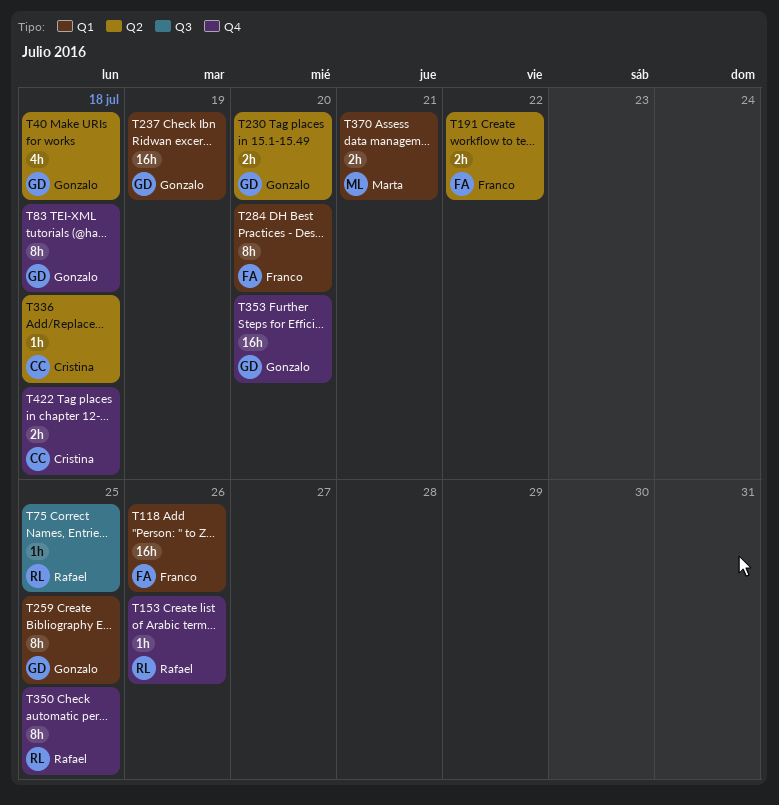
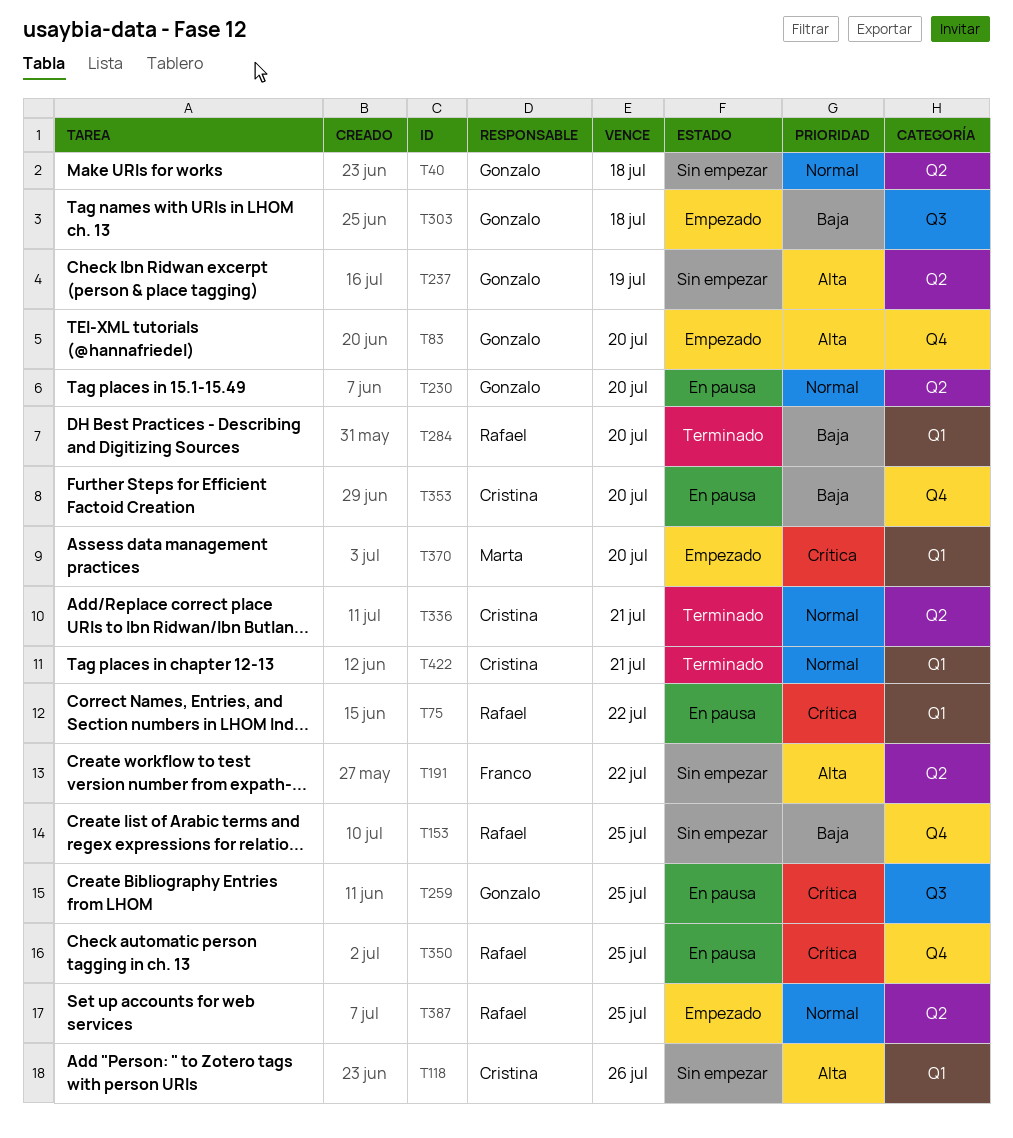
T75, label: Q3 -> Q1
T75, due: Jul 25 -> Jul 22
T83, due: Jul 18 -> Jul 20
T118, owner: Franco -> Cristina
T153, due: Jul 26 -> Jul 25
T237, label: Q1 -> Q2
T259, label: Q1 -> Q3
T284, owner: Franco -> Rafael
T303: none -> present
T336, due: Jul 18 -> Jul 21
T353, owner: Gonzalo -> Cristina
T370, due: Jul 21 -> Jul 20
T387: none -> present
T422, label: Q4 -> Q1
T422, due: Jul 18 -> Jul 21

